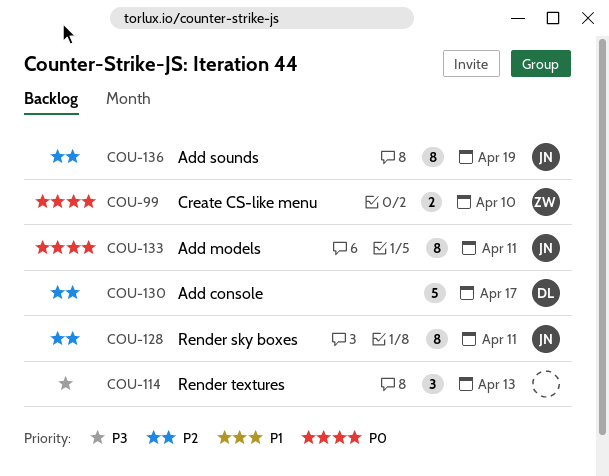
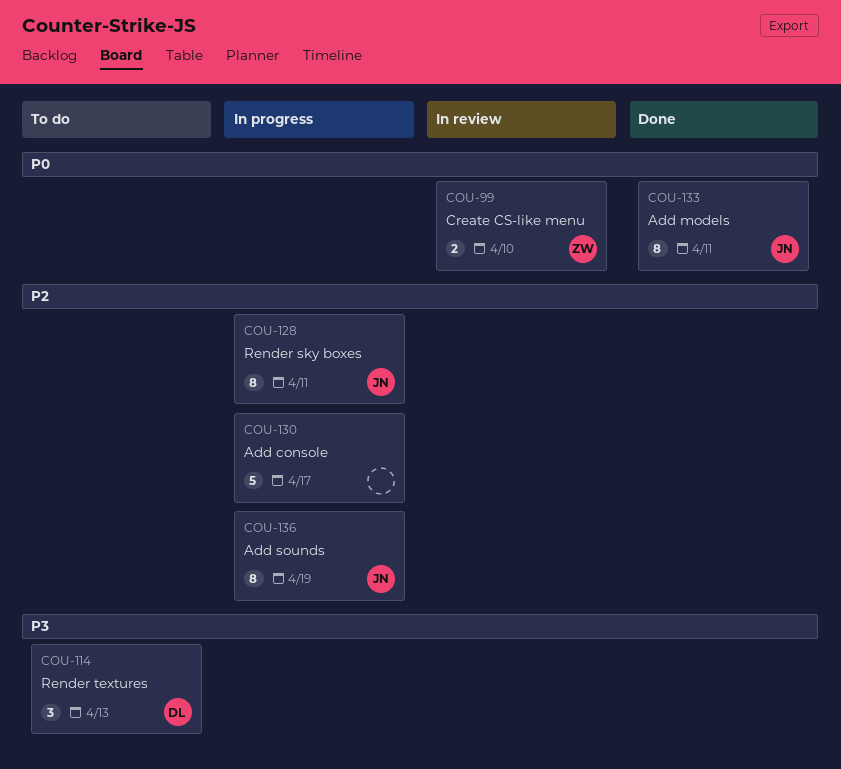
COU-114, owner: none -> DL
COU-130, owner: DL -> none

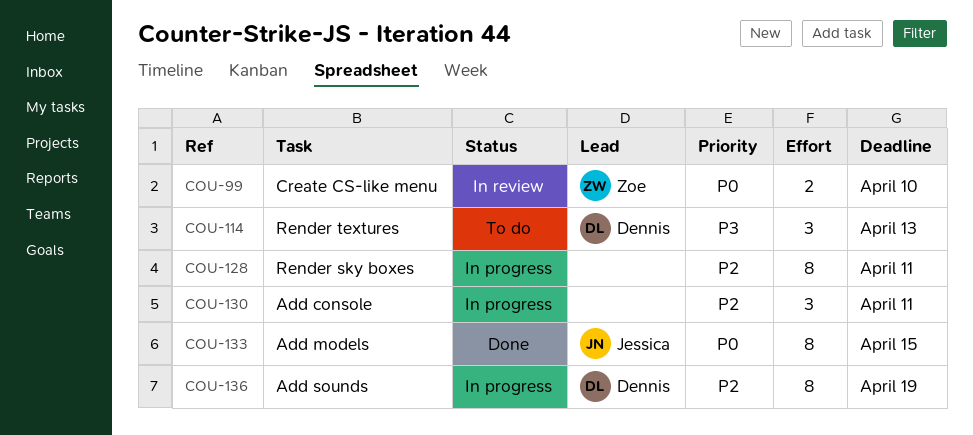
COU-128, owner: Jessica -> none
COU-130, estimate: 5 -> 3
COU-130, due: Apr 17 -> Apr 11
COU-133, due: Apr 11 -> Apr 15
COU-136, owner: Jessica -> Dennis

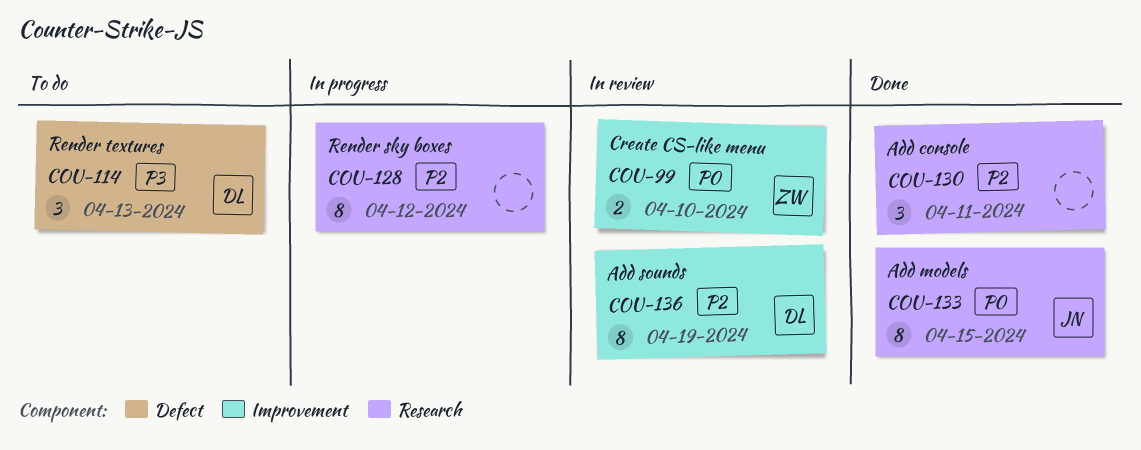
COU-128, due: Apr 11 -> Apr 12
COU-130, status: In progress -> Done
COU-136, status: In progress -> In review

